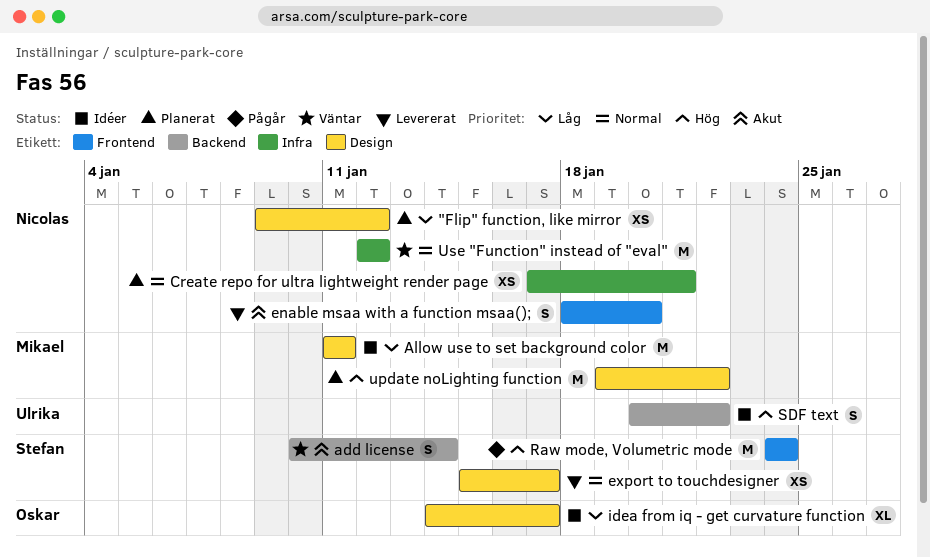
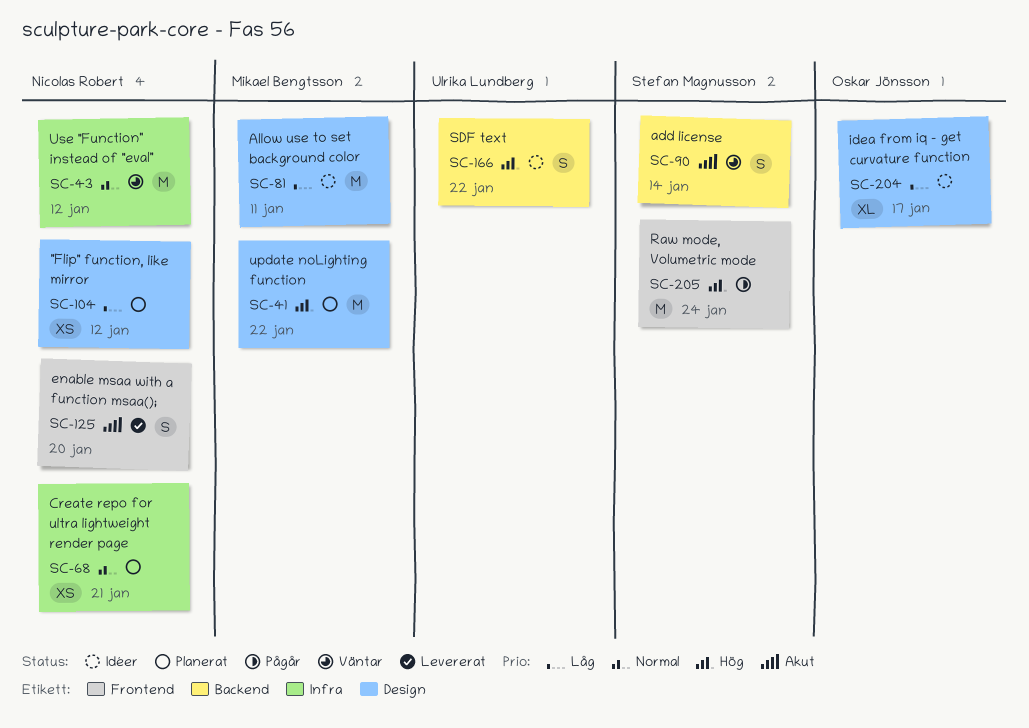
export to touchdesigner: present -> none

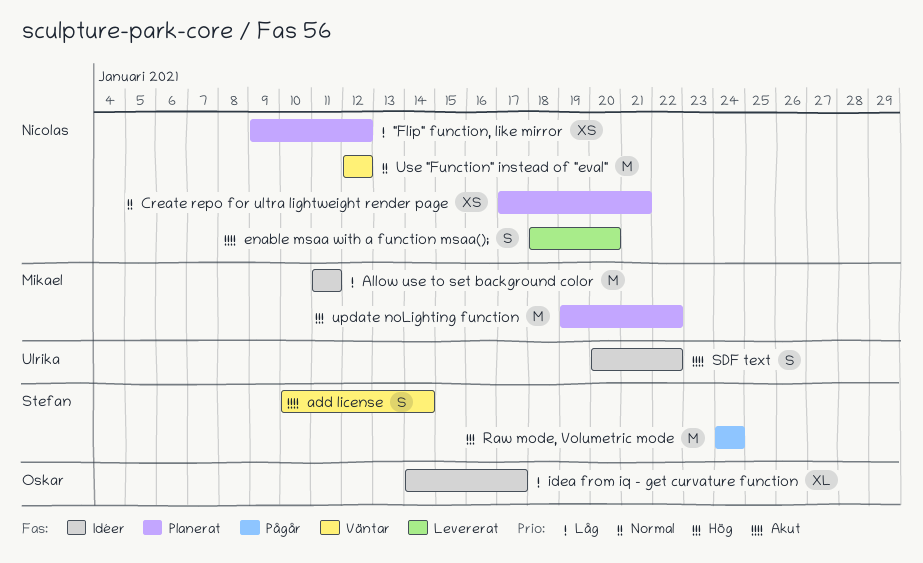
SDF text, priority: Hög -> Akut

